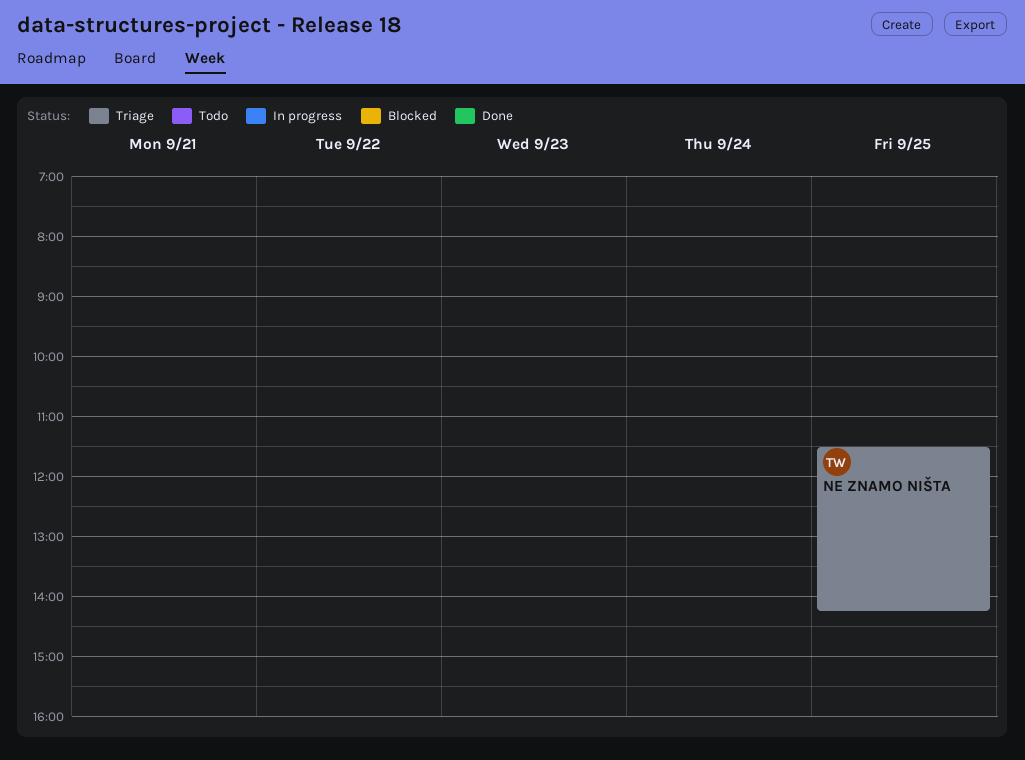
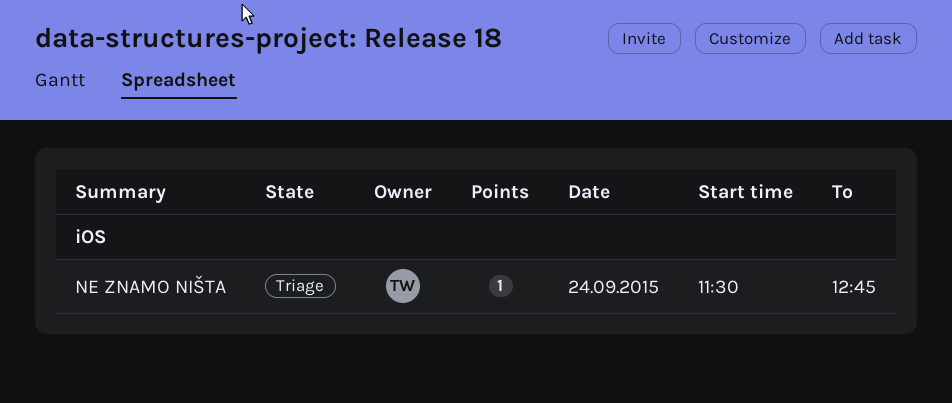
NE ZNAMO NIŠTA, day: Sep 25 -> Sep 24
NE ZNAMO NIŠTA, ends: 14:15 -> 12:45

